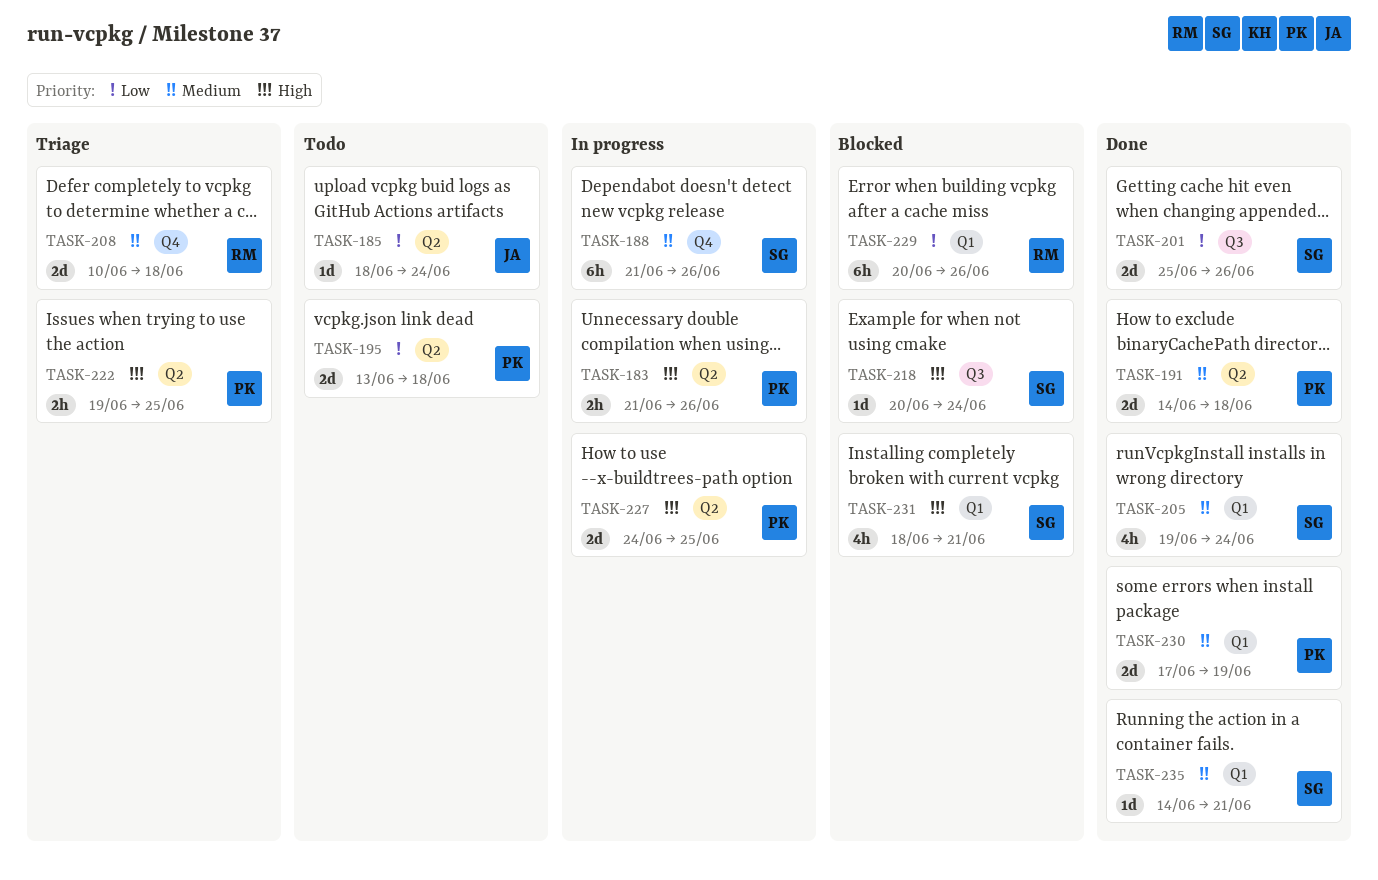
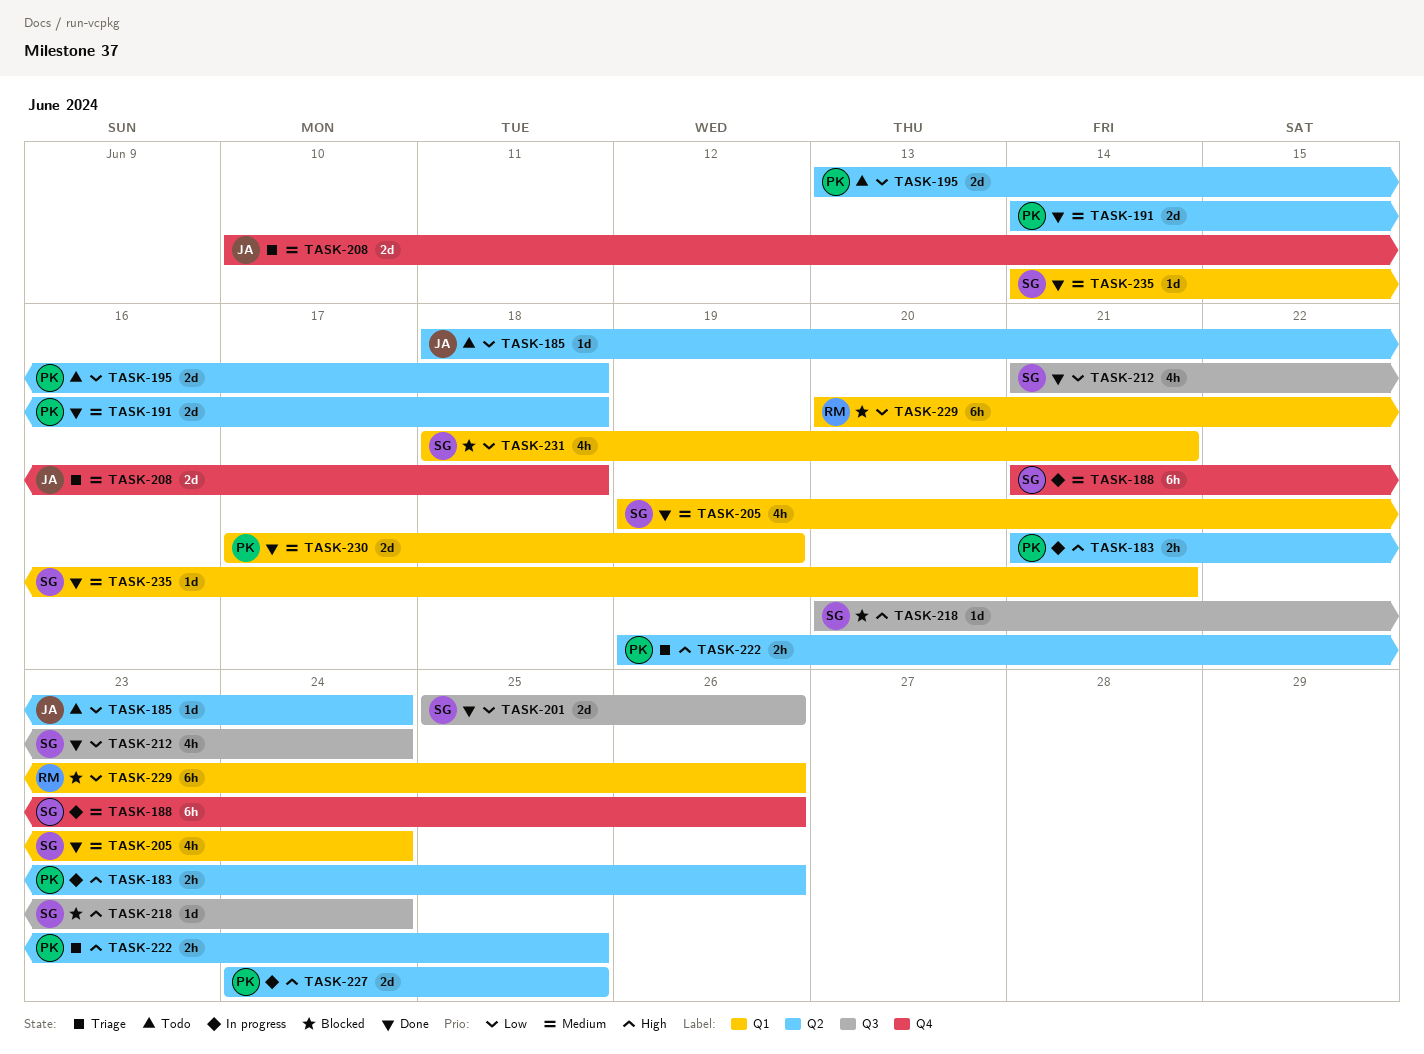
TASK-208, owner: RM -> JA
TASK-212: none -> present
TASK-231, priority: High -> Low

